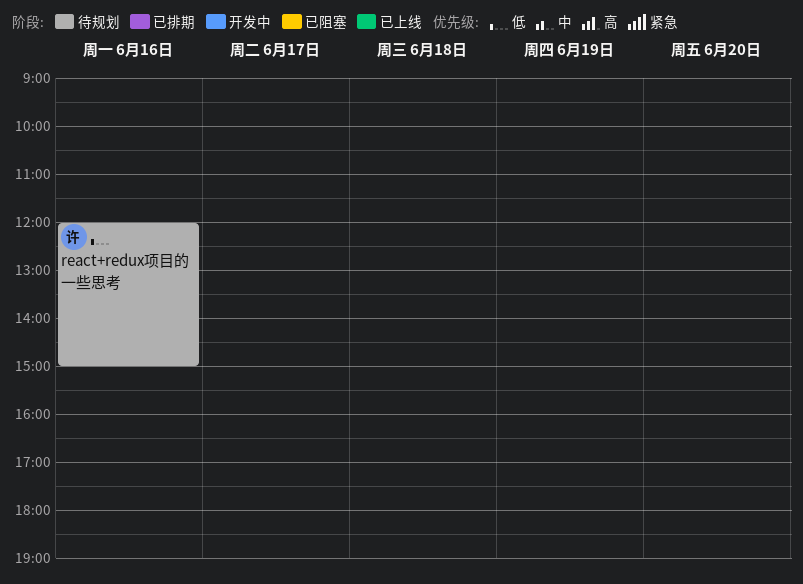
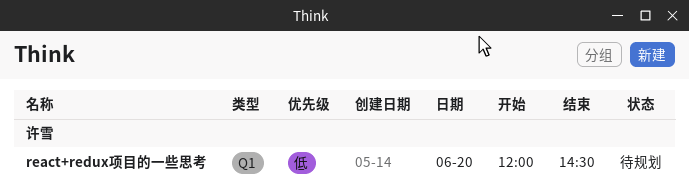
react+redux项目的一些思考, day: Jun 16 -> Jun 20
react+redux项目的一些思考, ends: 15:00 -> 14:30

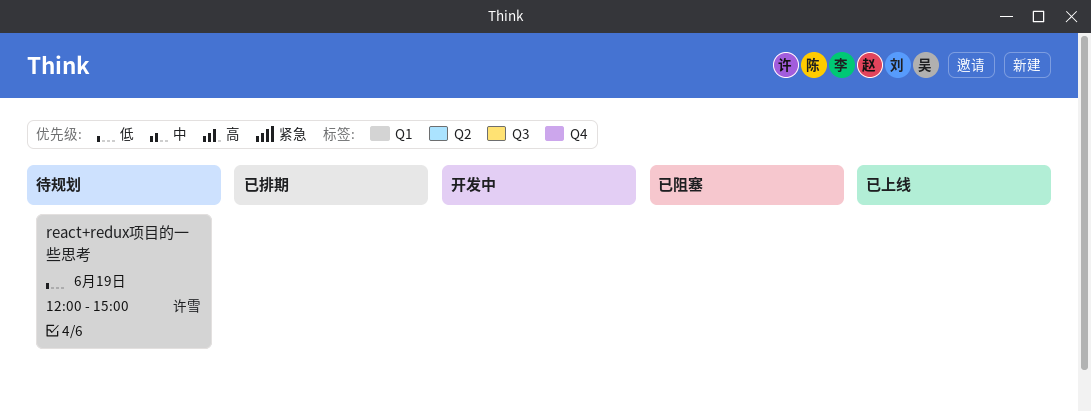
react+redux项目的一些思考, day: Jun 20 -> Jun 19
react+redux项目的一些思考, ends: 14:30 -> 15:00

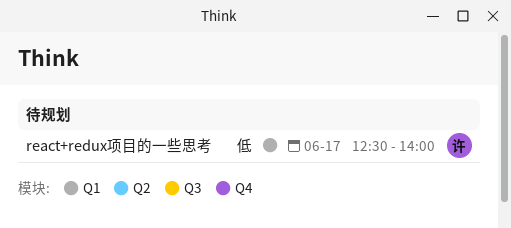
react+redux项目的一些思考, day: Jun 19 -> Jun 17
react+redux项目的一些思考, begins: 12:00 -> 12:30
react+redux项目的一些思考, ends: 15:00 -> 14:00

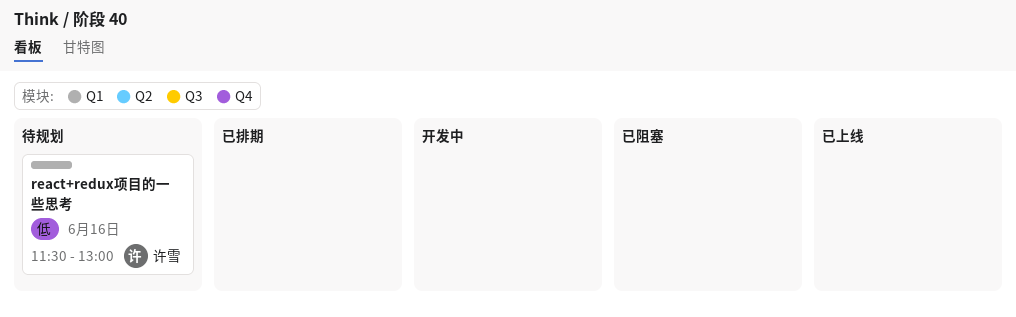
react+redux项目的一些思考, day: Jun 17 -> Jun 16
react+redux项目的一些思考, begins: 12:30 -> 11:30
react+redux项目的一些思考, ends: 14:00 -> 13:00

